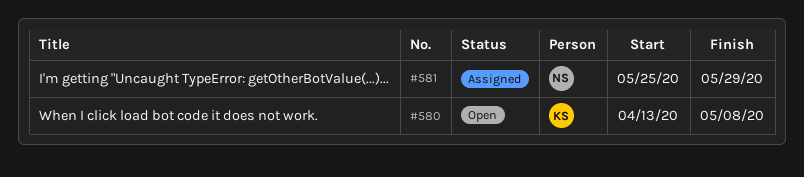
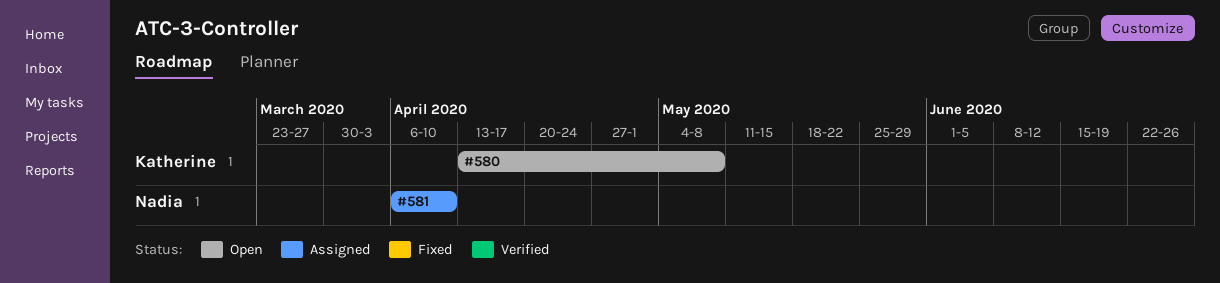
#581, start: May 25 -> Apr 6
#581, due: May 29 -> Apr 10

